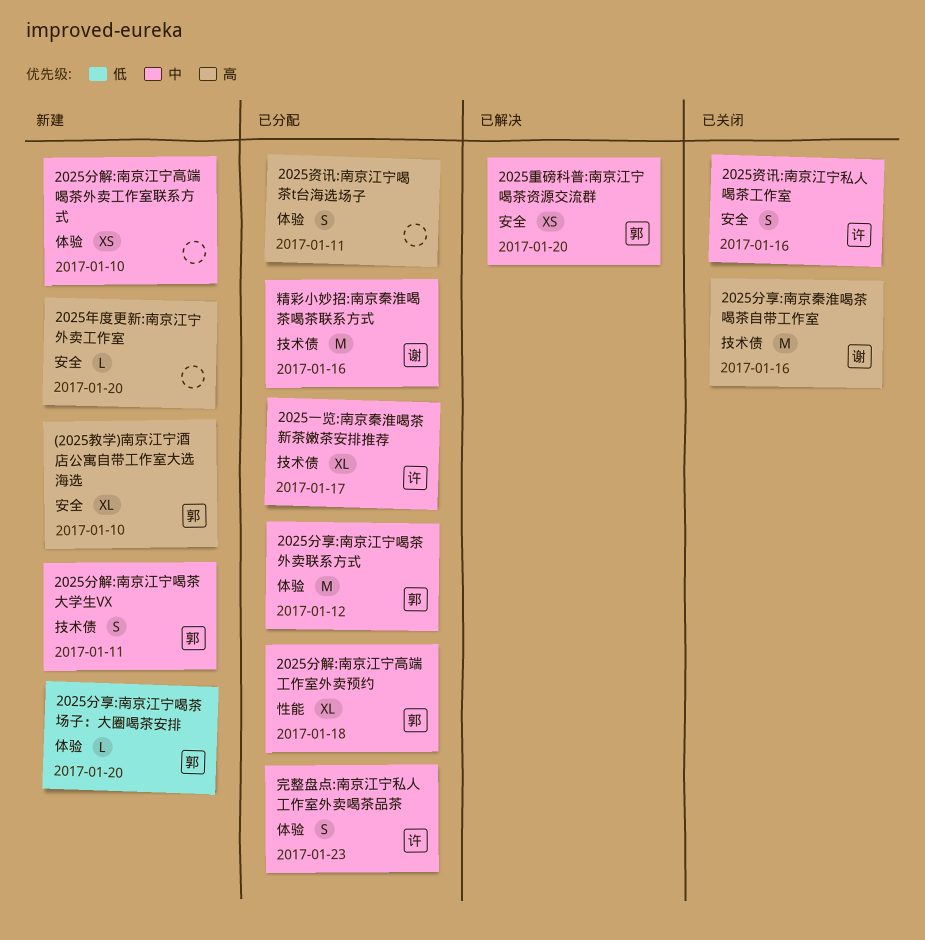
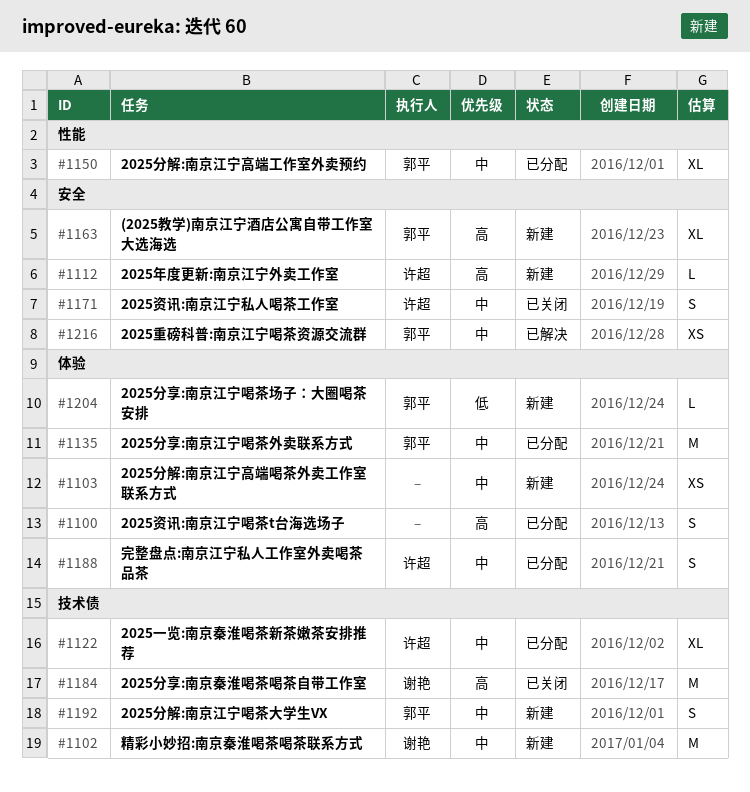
2025年度更新:南京江宁外卖工作室, owner: none -> 许超
精彩小妙招:南京秦淮喝茶喝茶联系方式, status: 已分配 -> 新建

